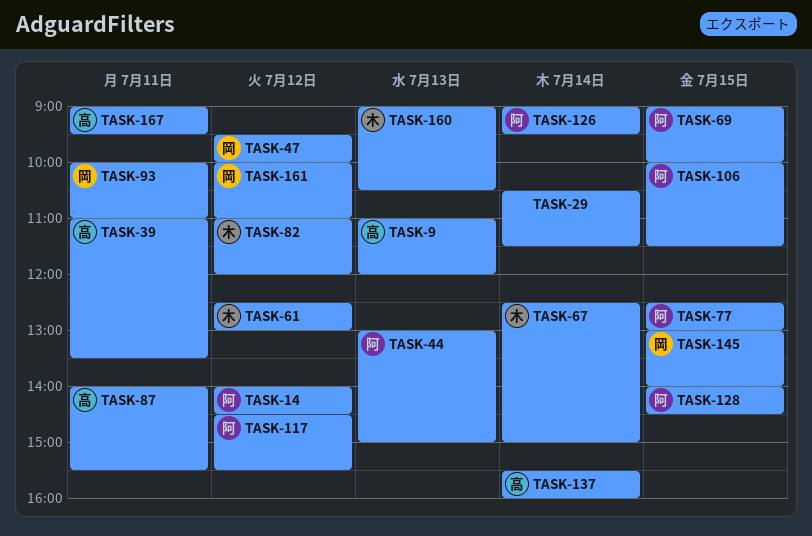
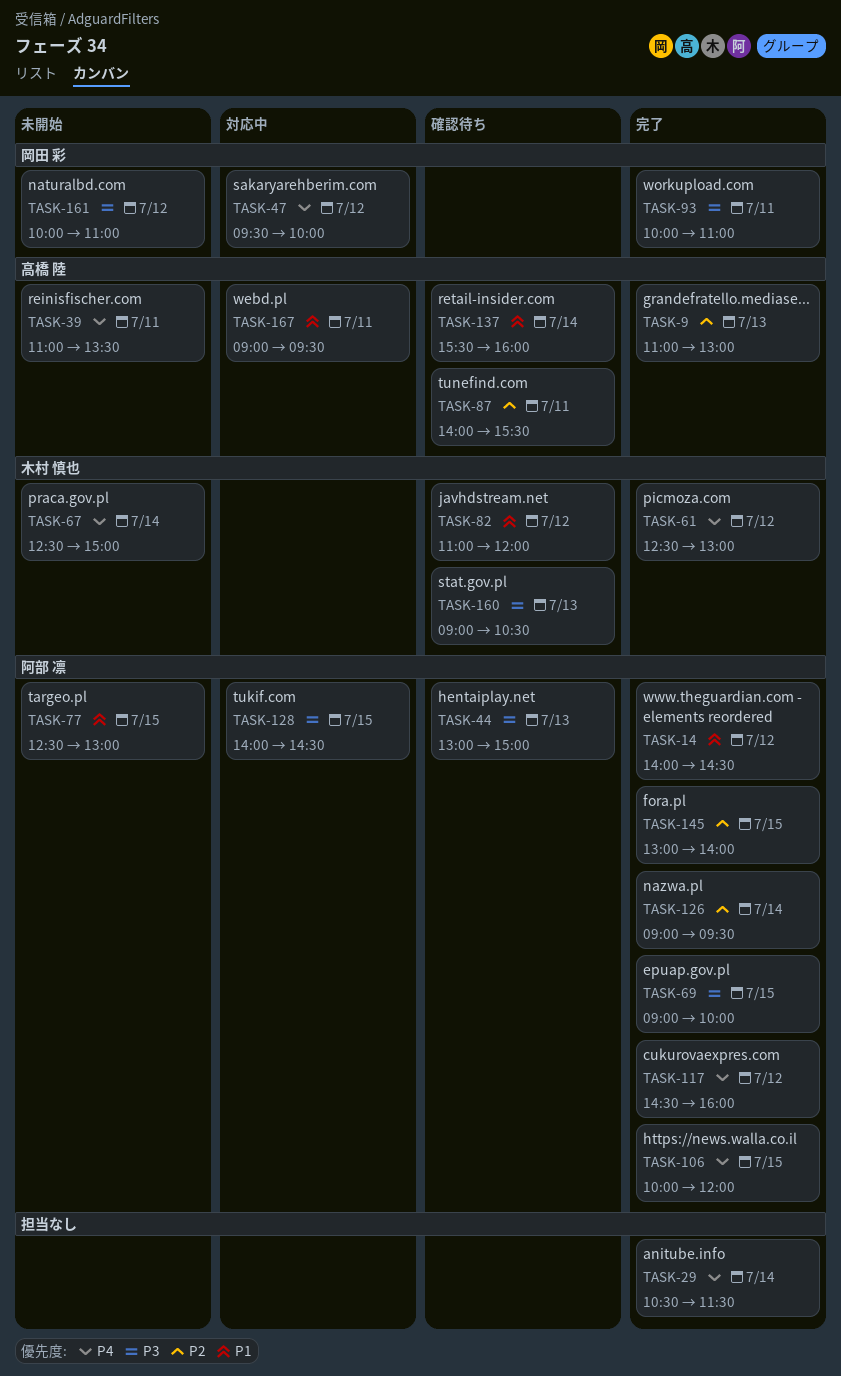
TASK-9, ends: 12:00 -> 13:00
TASK-106, ends: 11:30 -> 12:00
TASK-117, ends: 15:30 -> 16:00
TASK-145, owner: 岡田 彩 -> 阿部 凛

